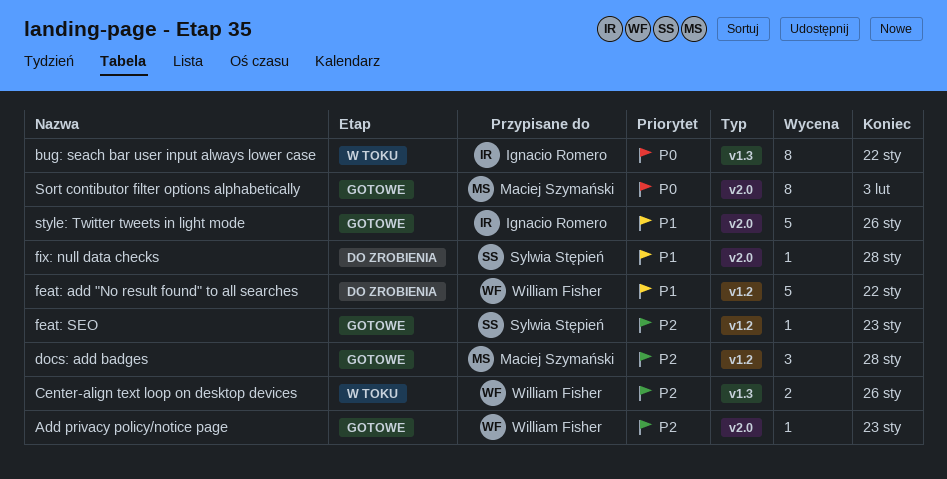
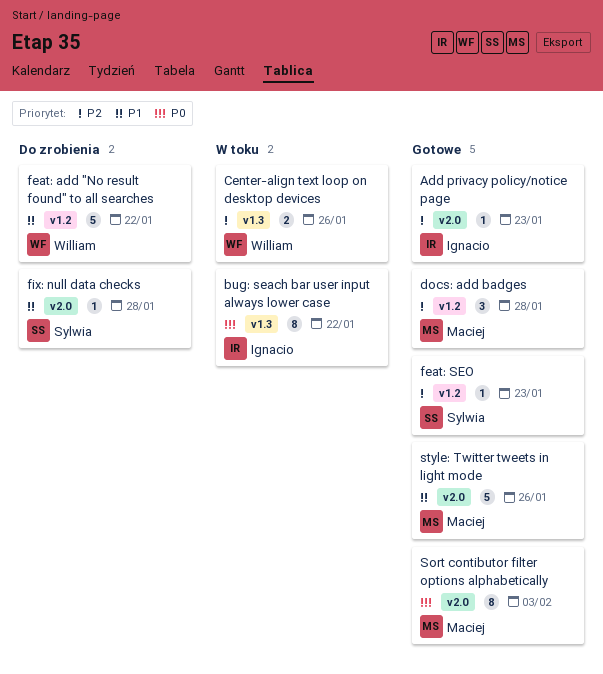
Add privacy policy/notice page, owner: William Fisher -> Ignacio Romero
style: Twitter tweets in light mode, owner: Ignacio Romero -> Maciej Szymański

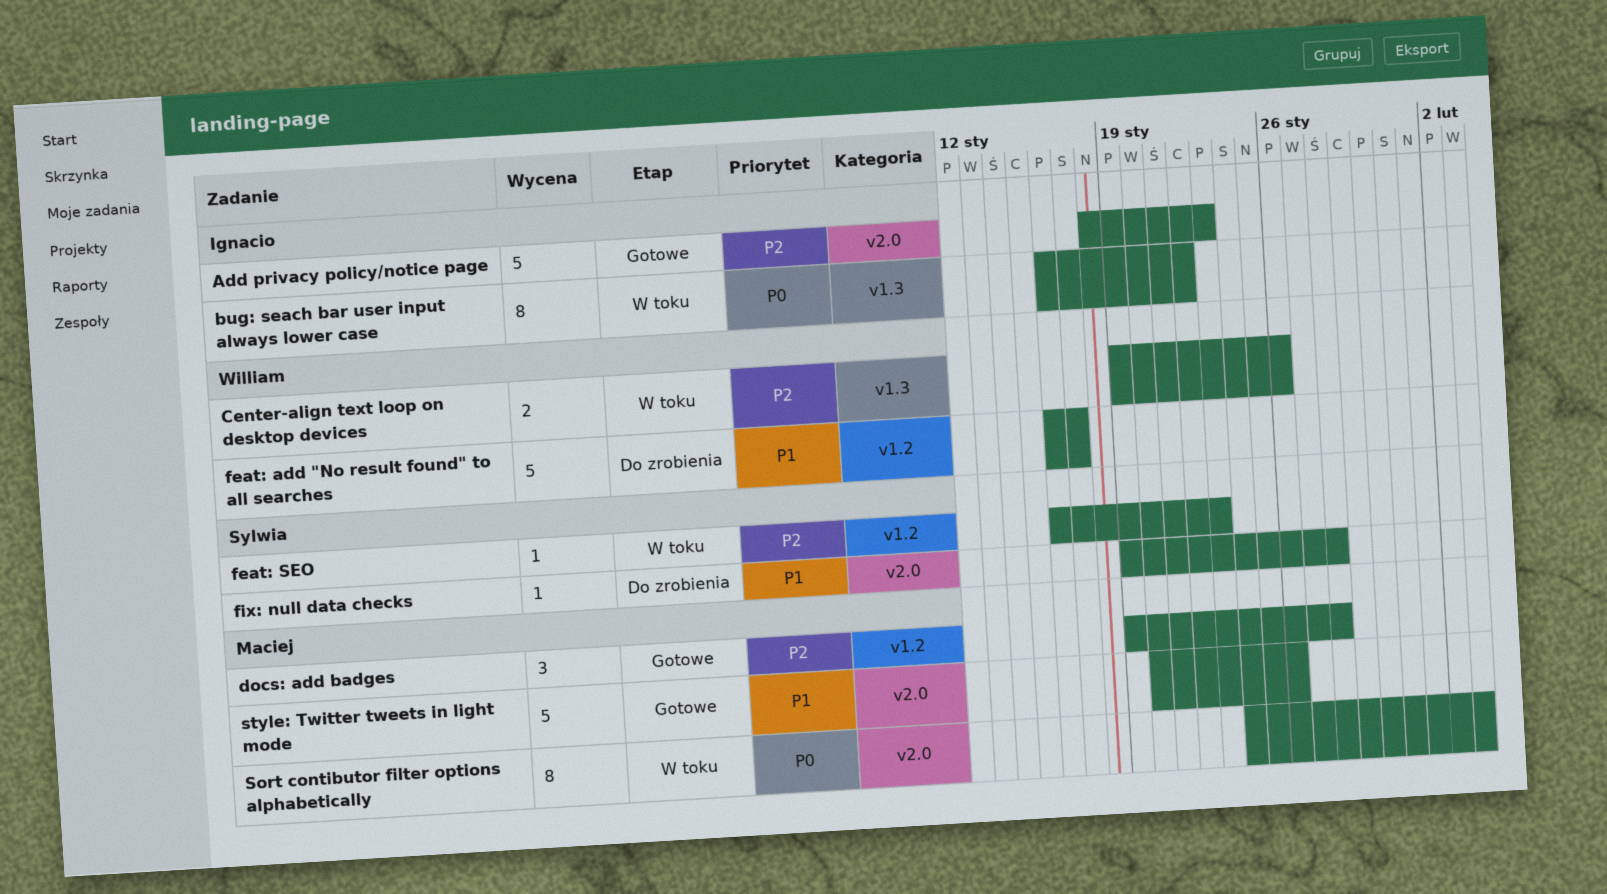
Add privacy policy/notice page, estimate: 1 -> 5
feat: add "No result found" to all searches, due: Jan 22 -> Jan 17
feat: SEO, status: Gotowe -> W toku
Sort contibutor filter options alphabetically, status: Gotowe -> W toku

